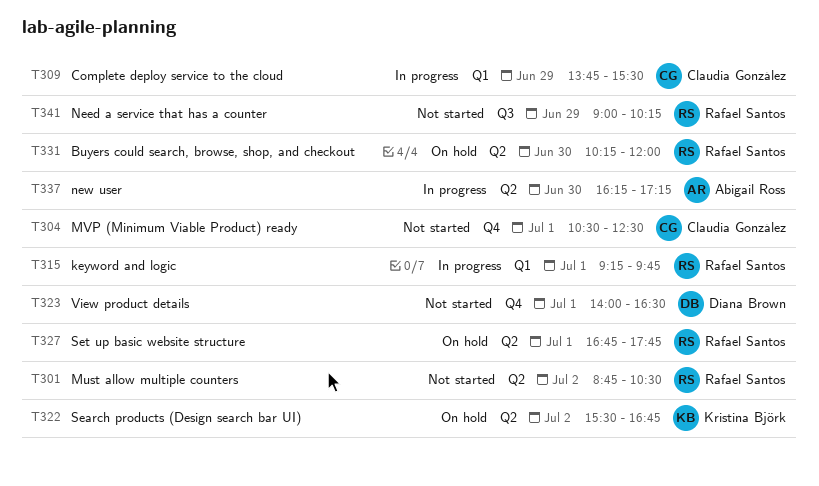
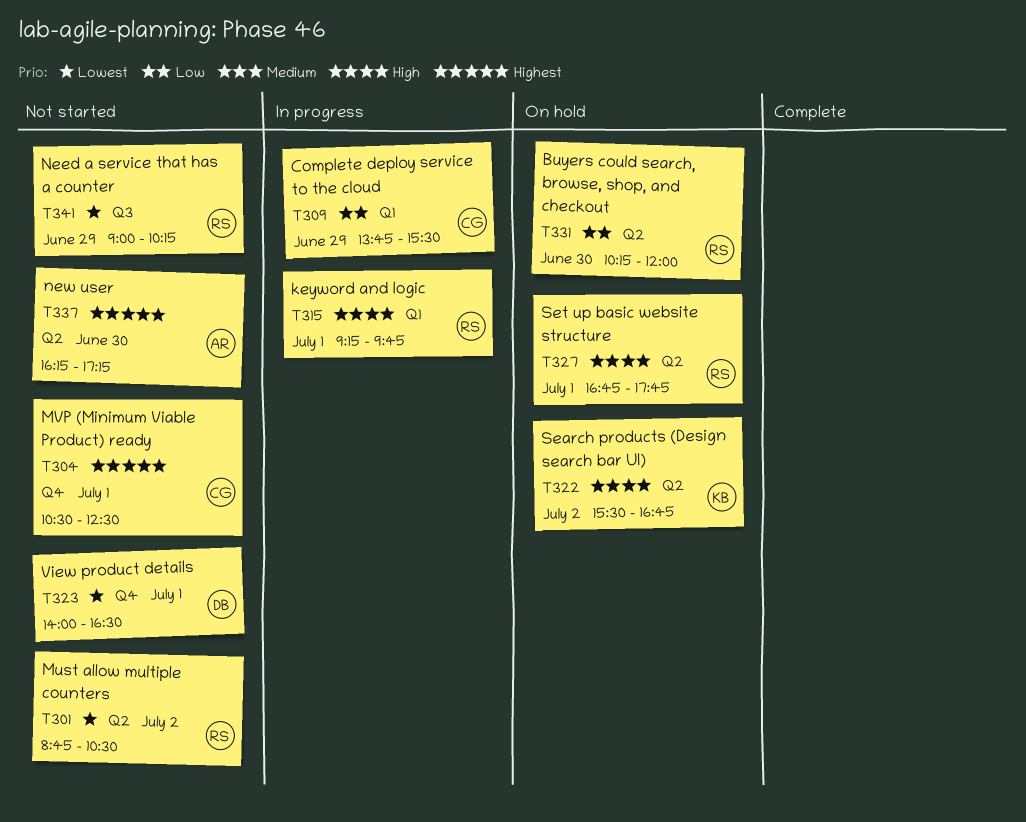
T337, status: In progress -> Not started

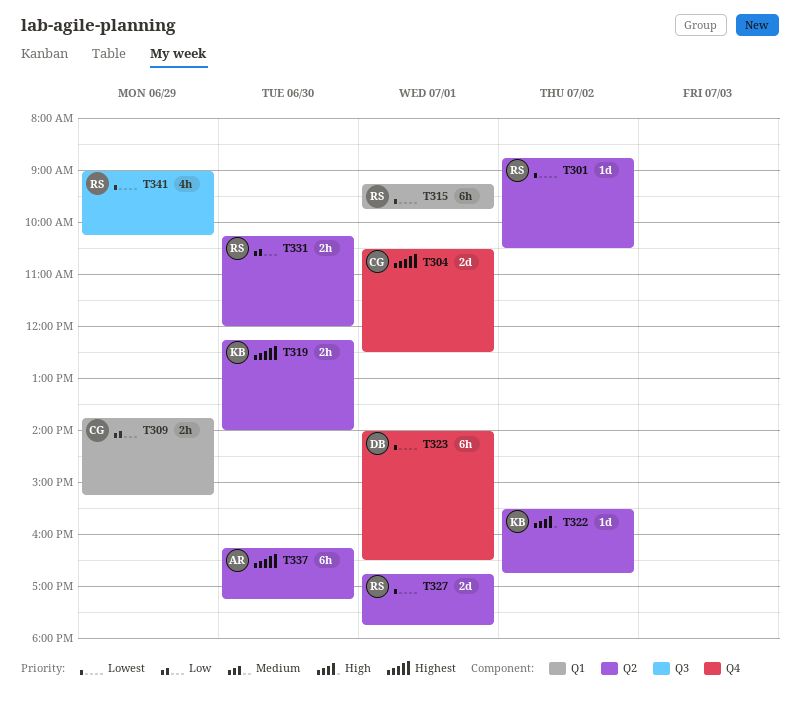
T309, ends: 15:30 -> 15:15
T315, priority: High -> Lowest
T319: none -> present
T327, priority: High -> Lowest

